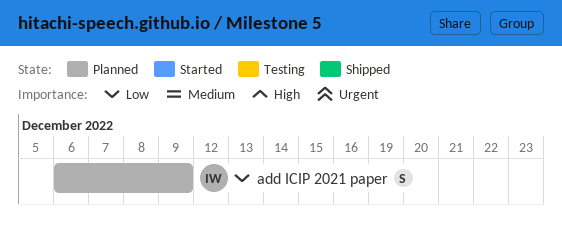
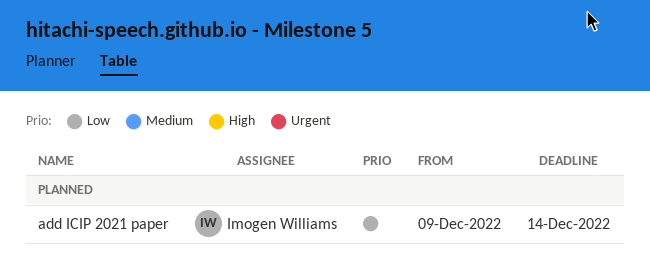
add ICIP 2021 paper, start: Dec 6 -> Dec 9
add ICIP 2021 paper, due: Dec 9 -> Dec 14

